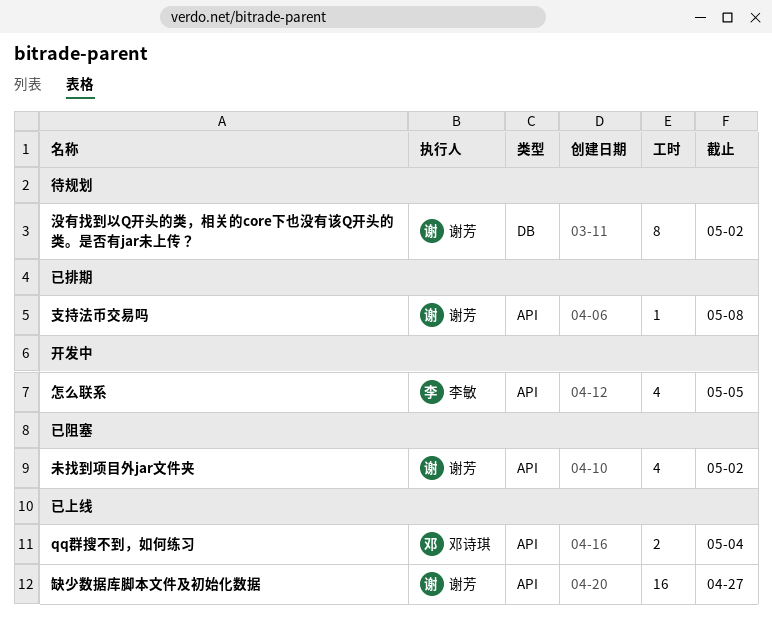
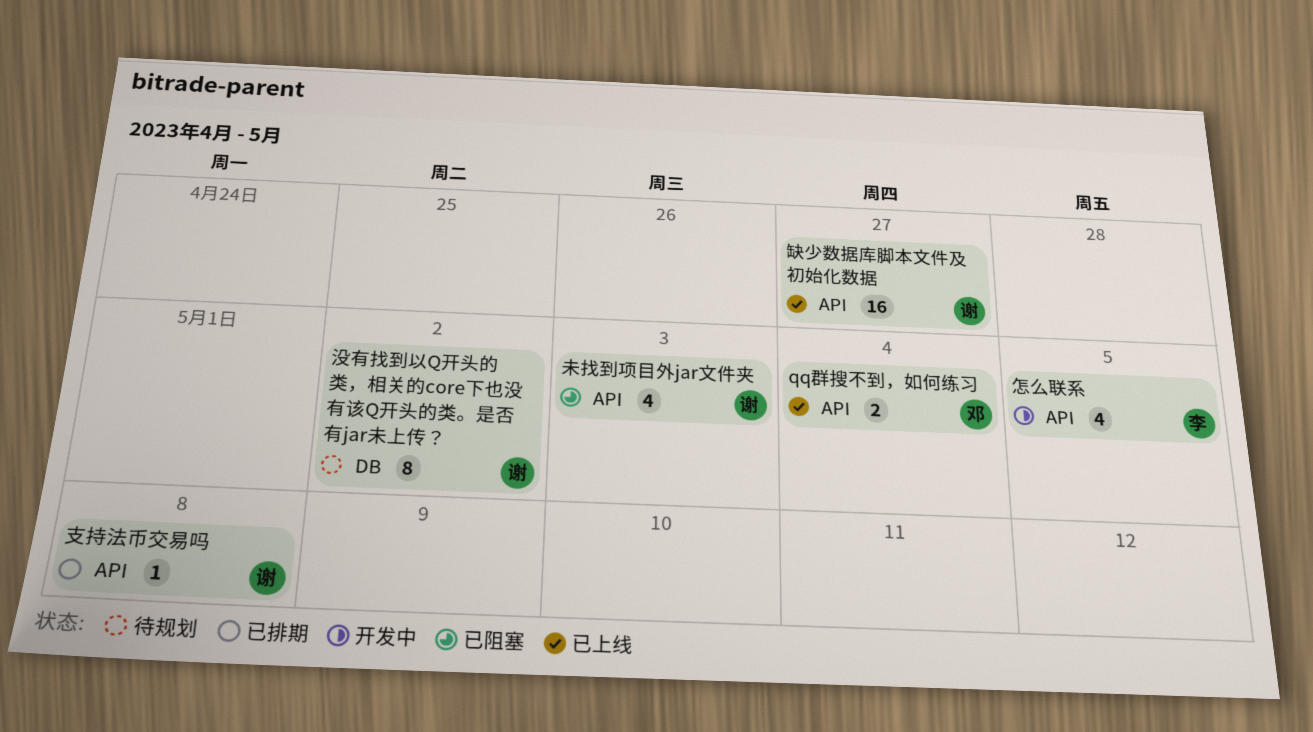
未找到项目外jar文件夹, due: May 2 -> May 3

